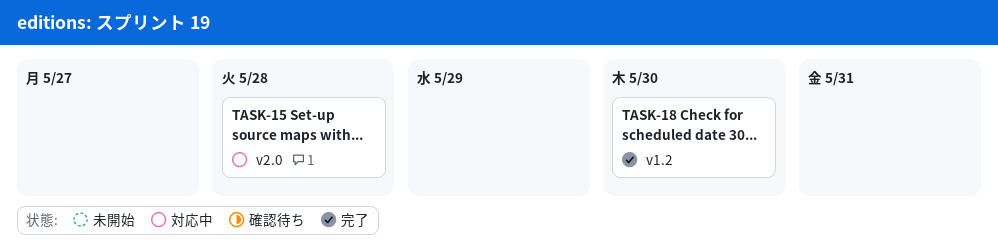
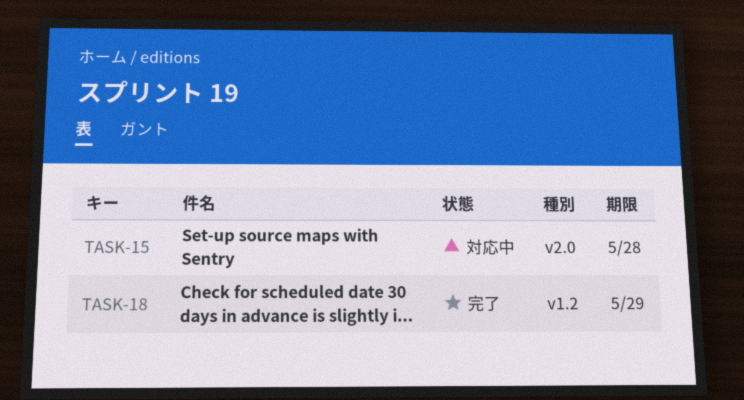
TASK-18, due: May 30 -> May 29

